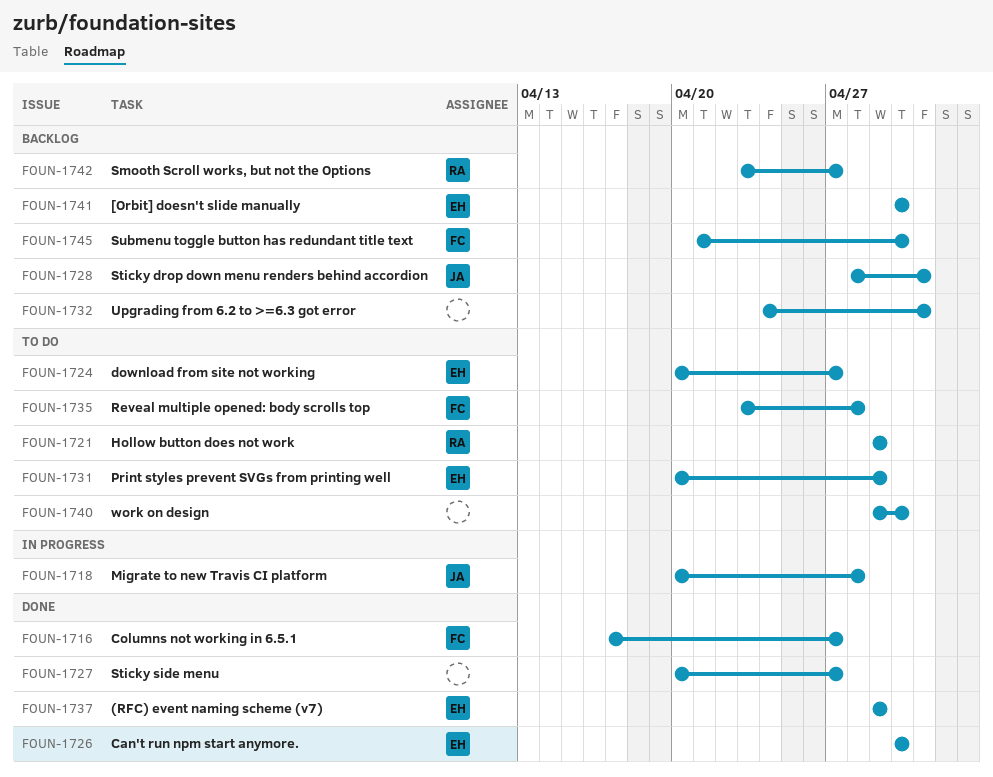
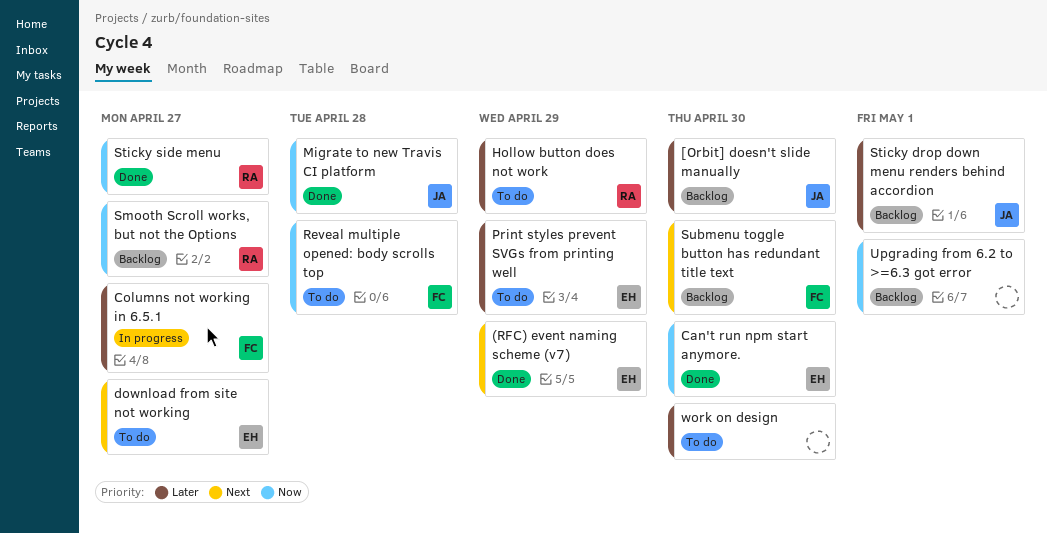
[Orbit] doesn't slide manually, owner: EH -> JA
Columns not working in 6.5.1, status: Done -> In progress
Migrate to new Travis CI platform, status: In progress -> Done
Sticky side menu, owner: none -> RA

